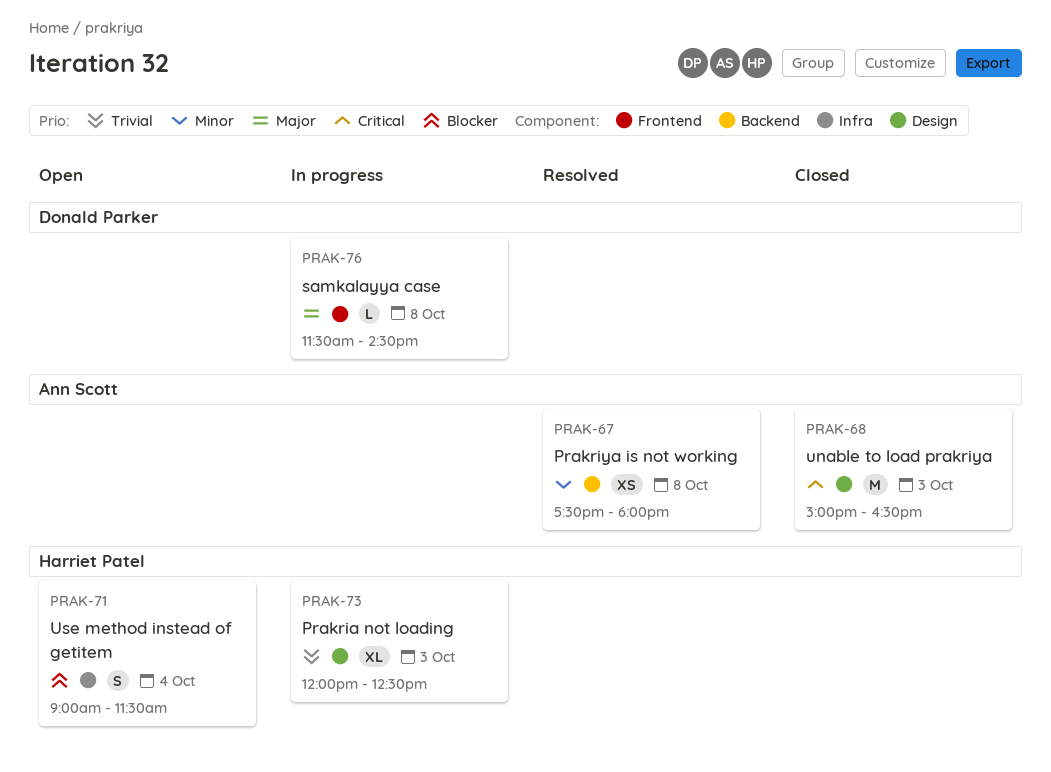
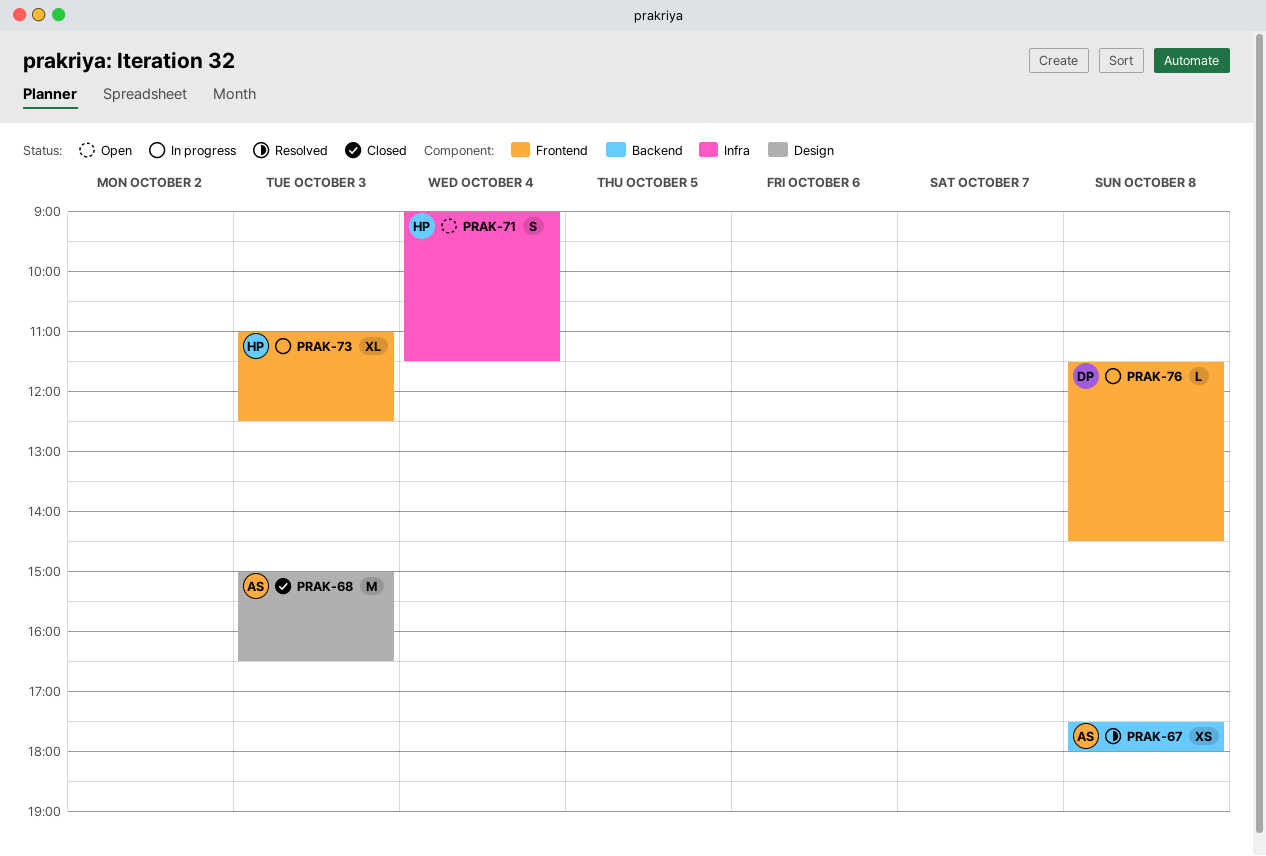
PRAK-73, label: Design -> Frontend
PRAK-73, begins: 12:00 -> 11:00

